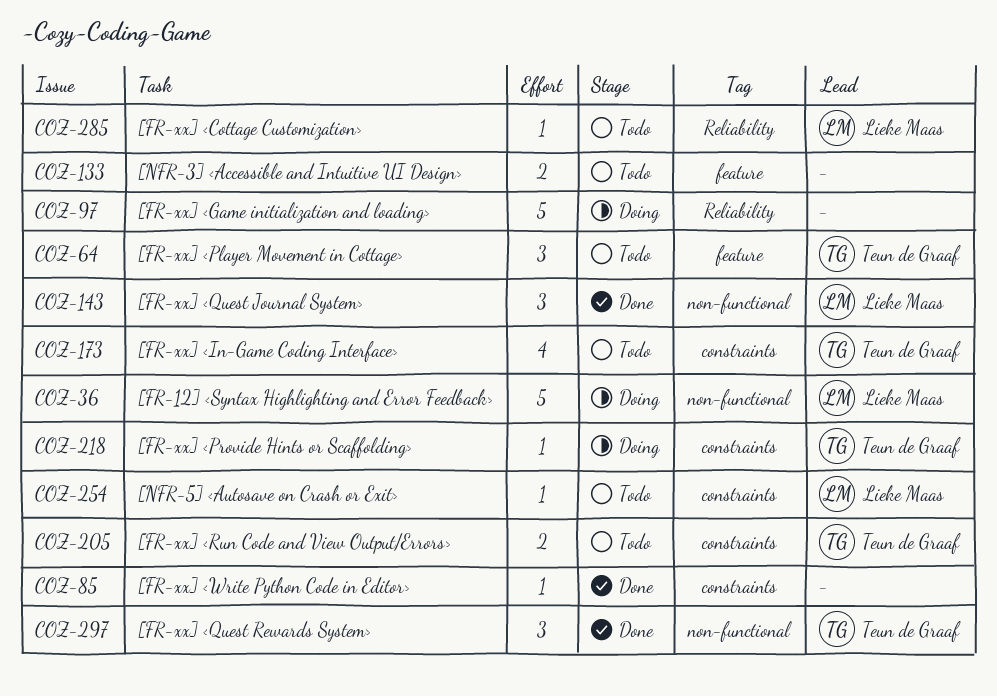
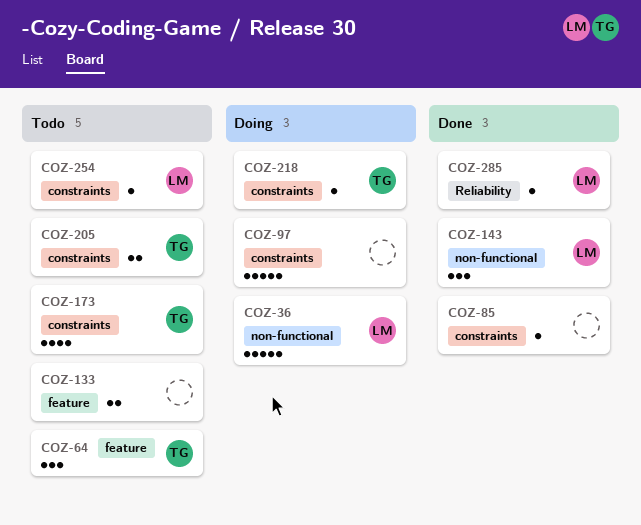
COZ-97, label: Reliability -> constraints
COZ-285, status: Todo -> Done
COZ-297: present -> none

